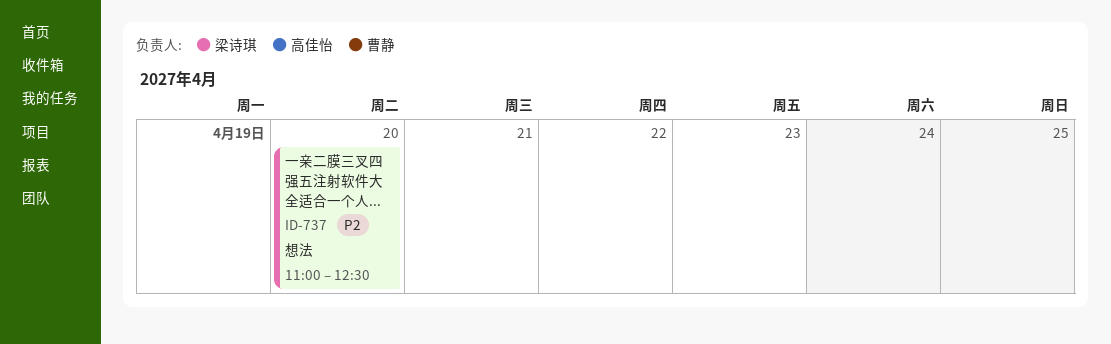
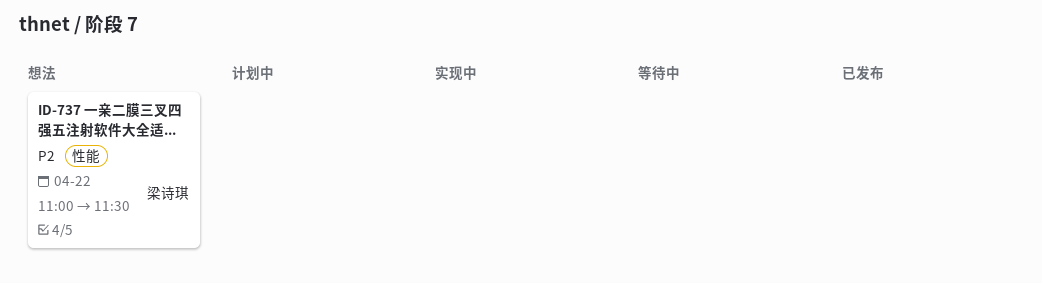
ID-737, day: Apr 20 -> Apr 22
ID-737, ends: 12:30 -> 11:30

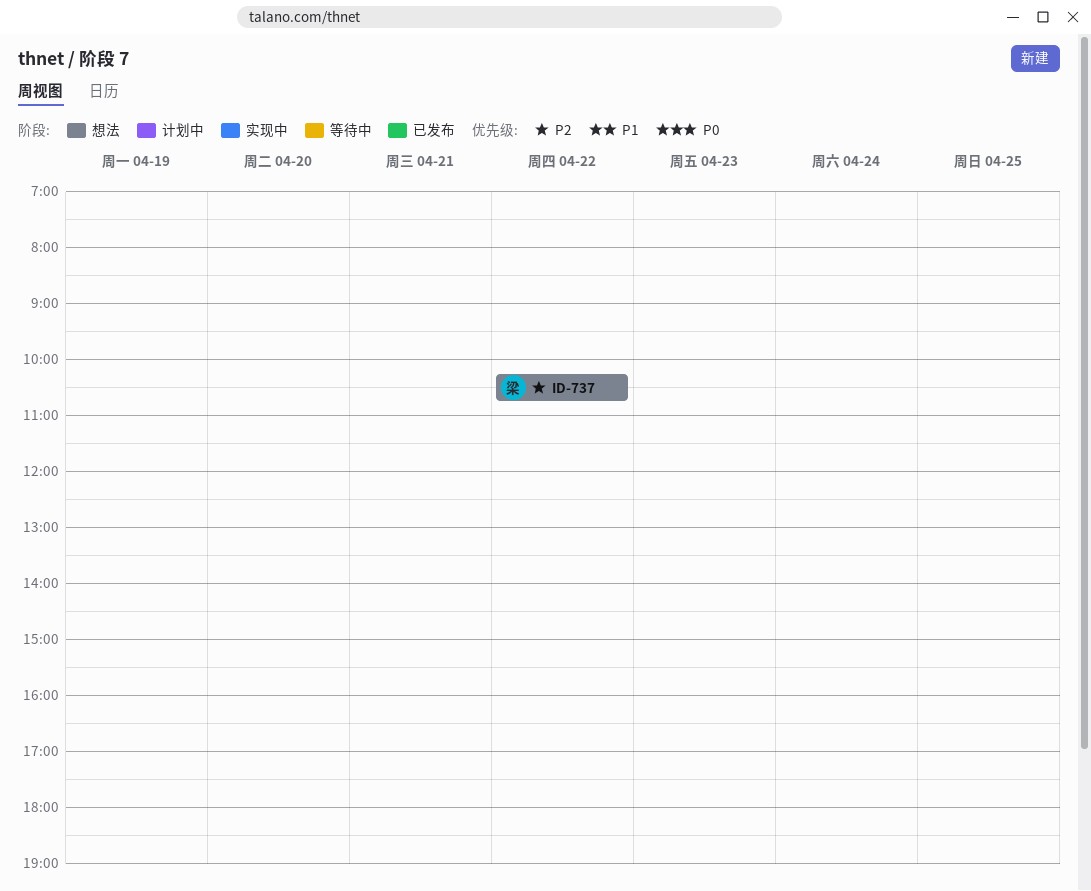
ID-737, begins: 11:00 -> 10:15
ID-737, ends: 11:30 -> 10:45

